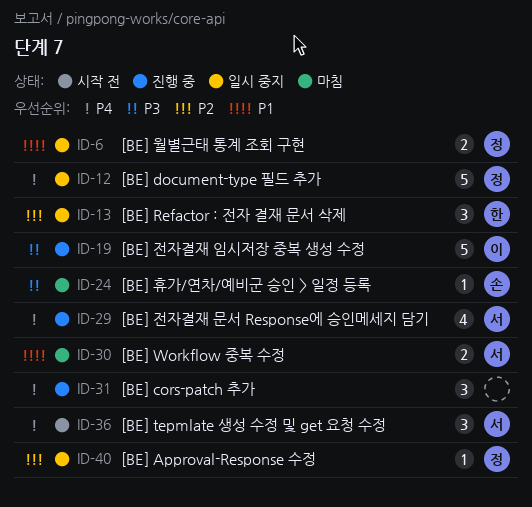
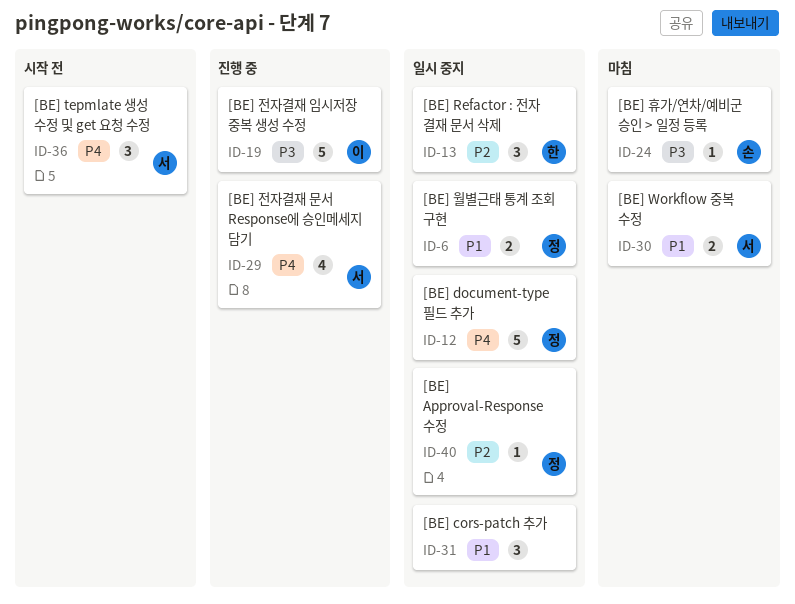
ID-31, status: 진행 중 -> 일시 중지
ID-31, priority: P4 -> P1

